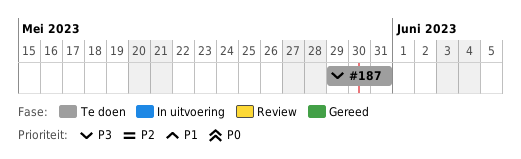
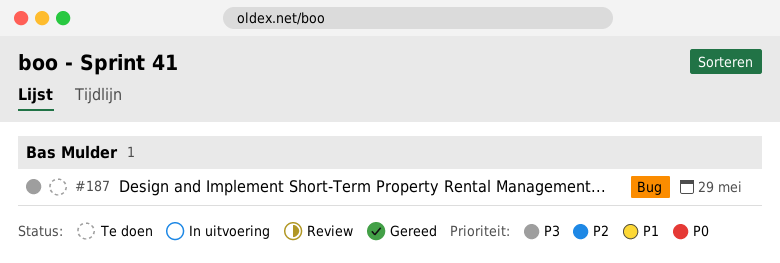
#187, due: May 31 -> May 29

